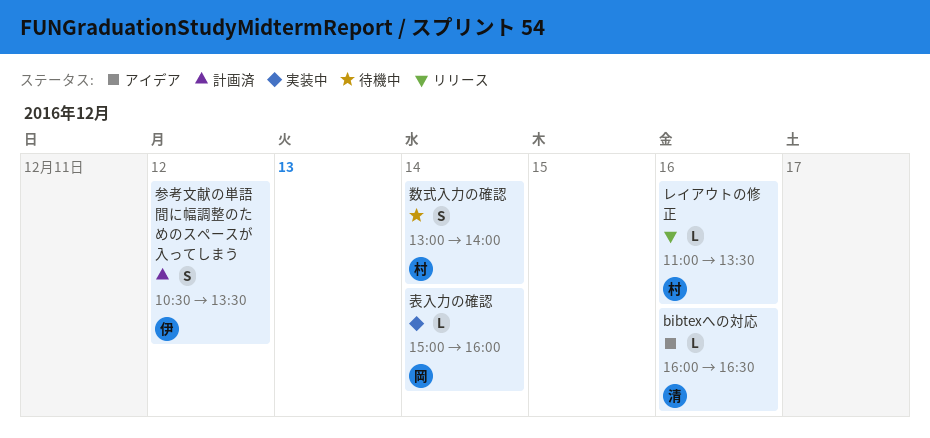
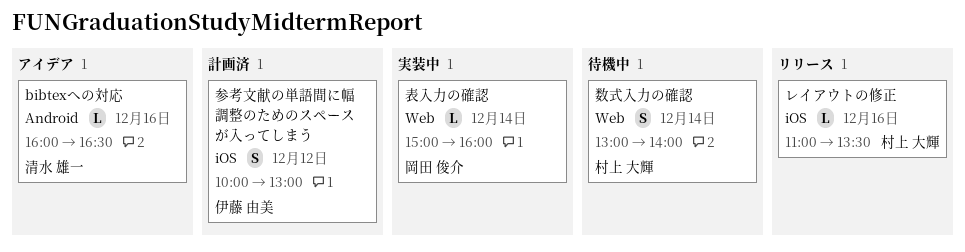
参考文献の単語間に幅調整のためのスペースが入ってしまう, begins: 10:30 -> 10:00
参考文献の単語間に幅調整のためのスペースが入ってしまう, ends: 13:30 -> 13:00

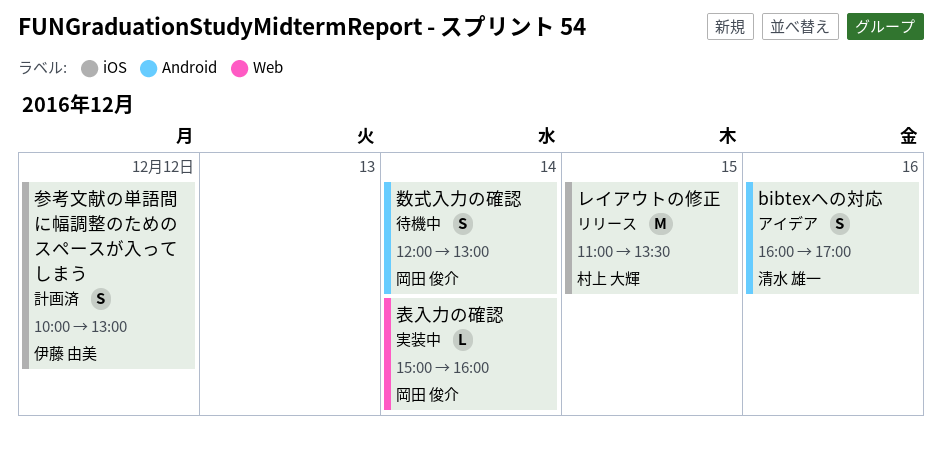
bibtexへの対応, estimate: L -> S
bibtexへの対応, ends: 16:30 -> 17:00
レイアウトの修正, estimate: L -> M
レイアウトの修正, day: Dec 16 -> Dec 15
数式入力の確認, owner: 村上 大輝 -> 岡田 俊介
数式入力の確認, label: Web -> Android
数式入力の確認, begins: 13:00 -> 12:00
数式入力の確認, ends: 14:00 -> 13:00

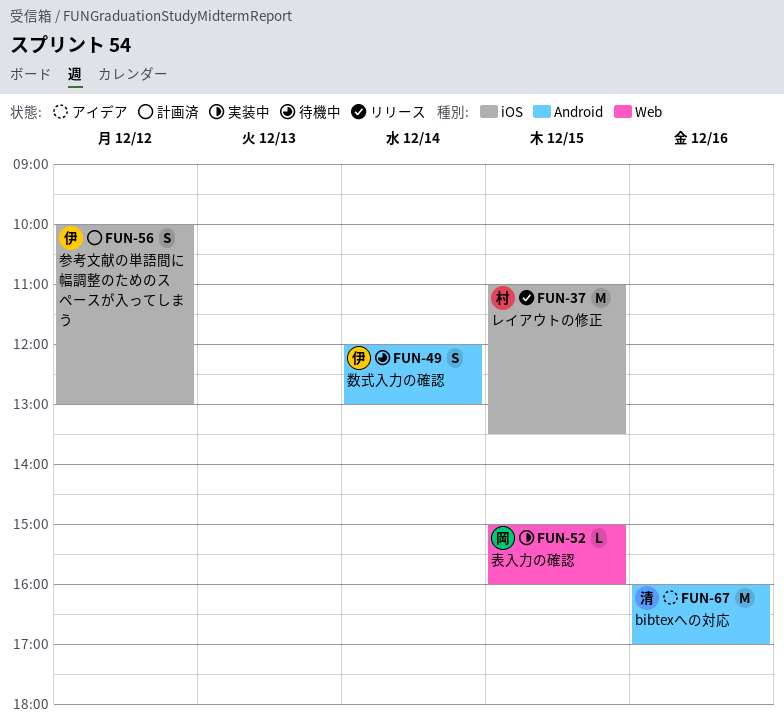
bibtexへの対応, estimate: S -> M
数式入力の確認, owner: 岡田 俊介 -> 伊藤 由美
表入力の確認, day: Dec 14 -> Dec 15

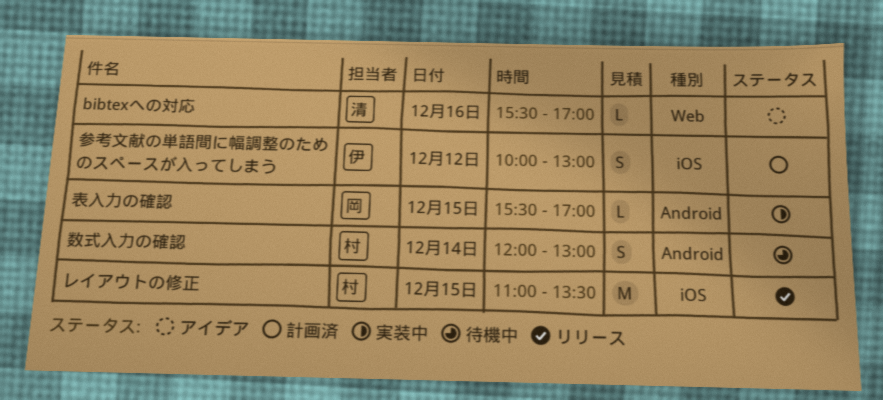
bibtexへの対応, label: Android -> Web
bibtexへの対応, estimate: M -> L
bibtexへの対応, begins: 16:00 -> 15:30
数式入力の確認, owner: 伊 -> 村
表入力の確認, label: Web -> Android
表入力の確認, begins: 15:00 -> 15:30
表入力の確認, ends: 16:00 -> 17:00

